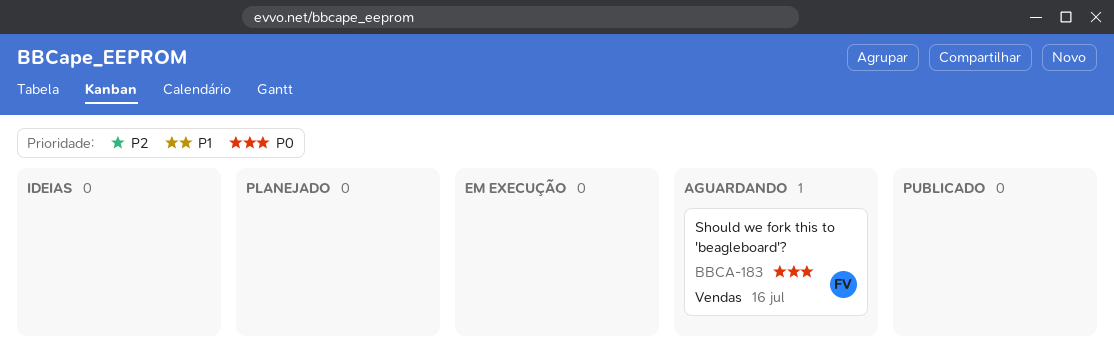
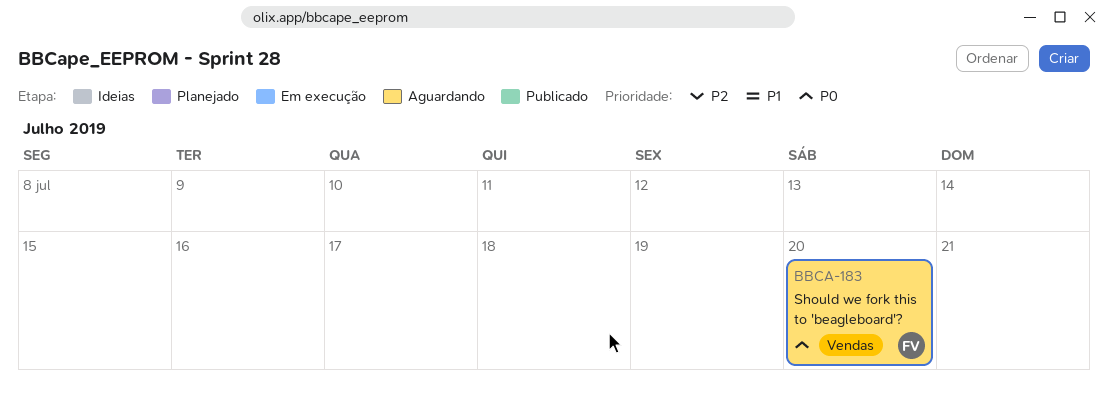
BBCA-183, due: Jul 16 -> Jul 20

